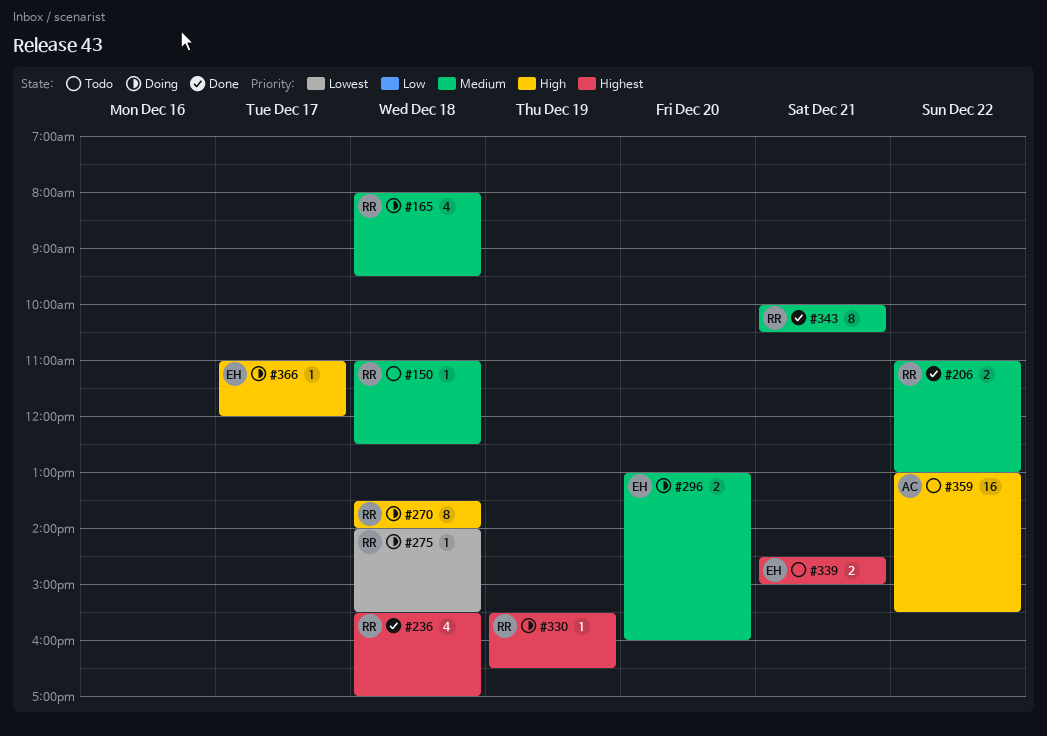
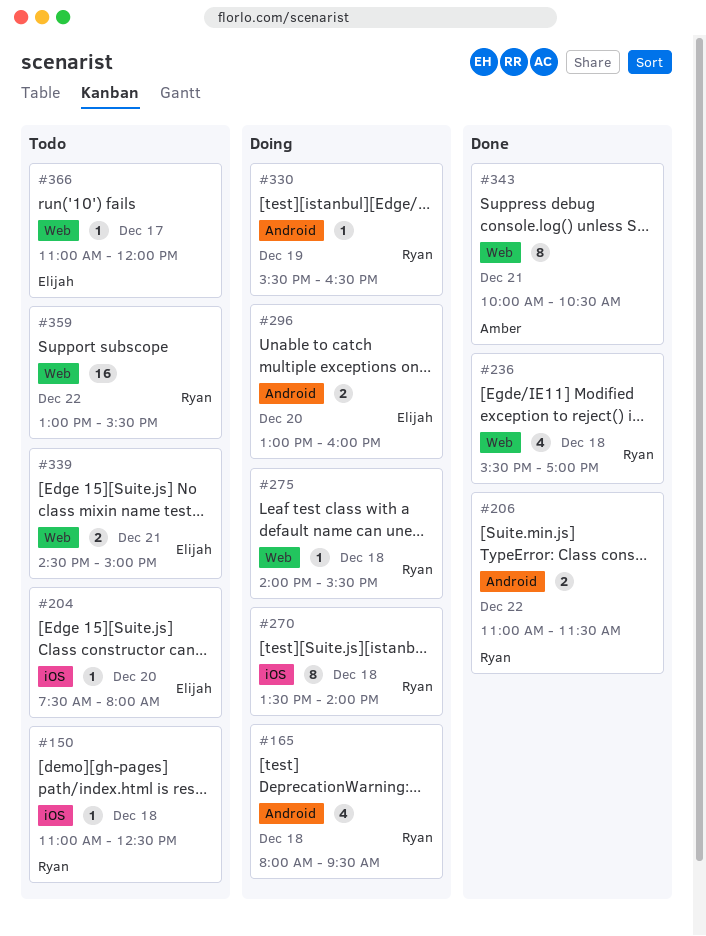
#204: none -> present
#206, ends: 13:00 -> 11:30
#343, owner: Ryan -> Amber
#359, owner: Amber -> Ryan
#366, status: Doing -> Todo

